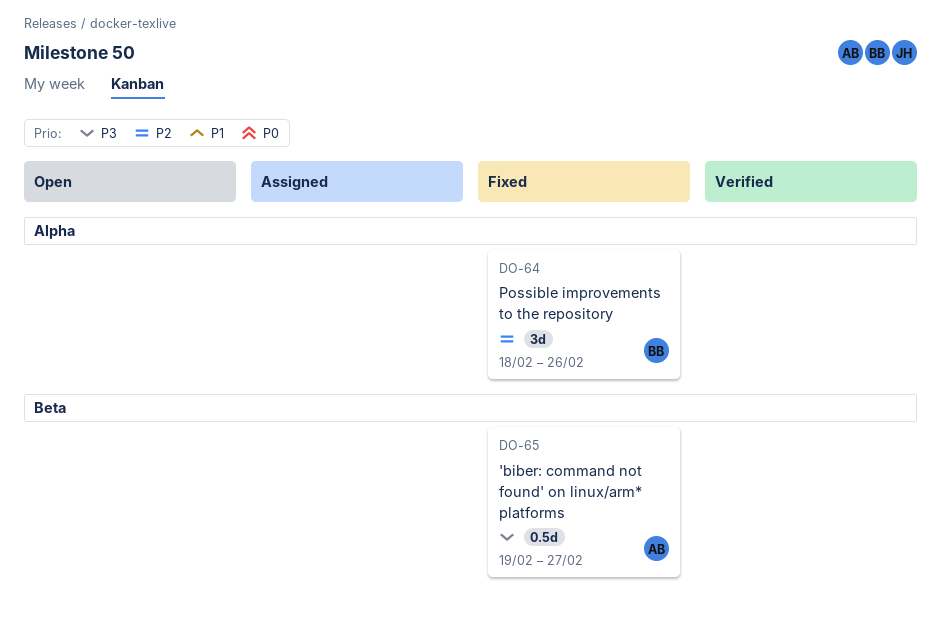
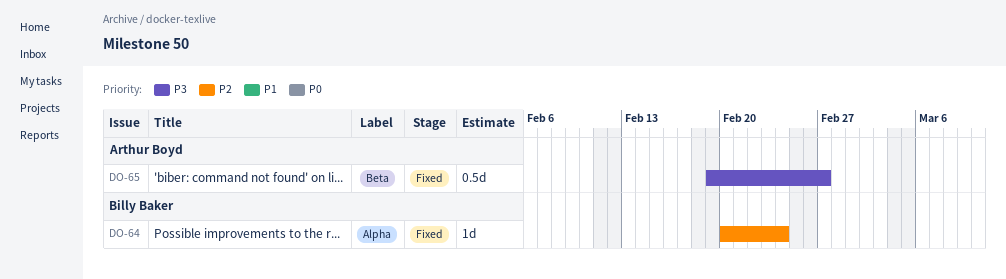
DO-64, estimate: 3d -> 1d
DO-64, start: Feb 18 -> Feb 20
DO-64, due: Feb 26 -> Feb 24

